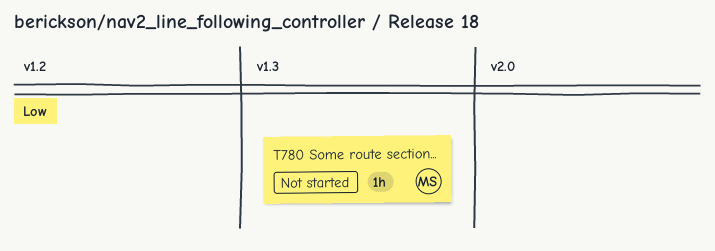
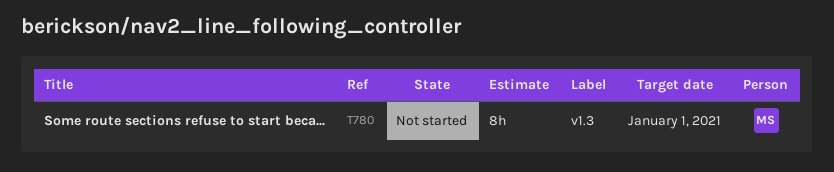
T780, estimate: 1h -> 8h

